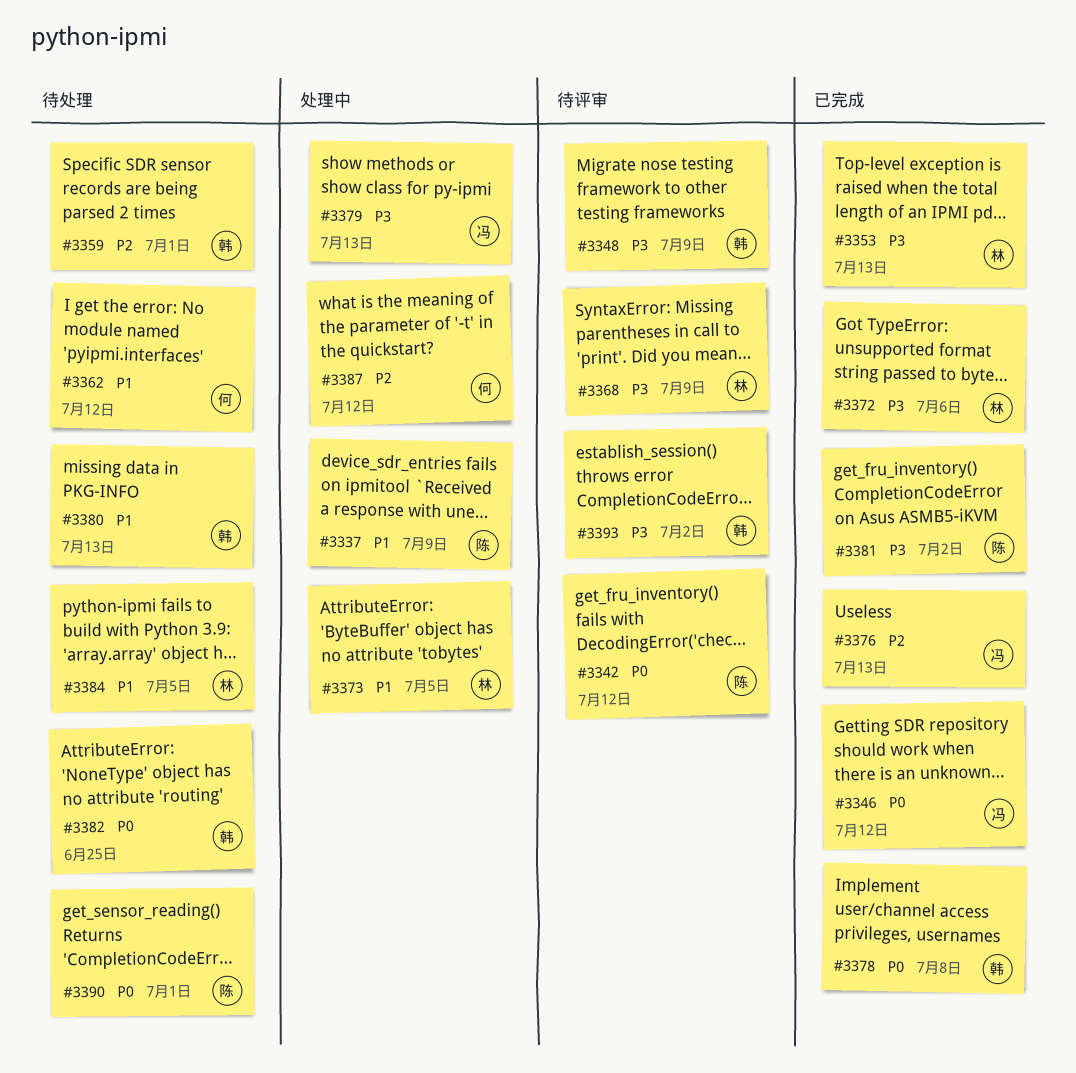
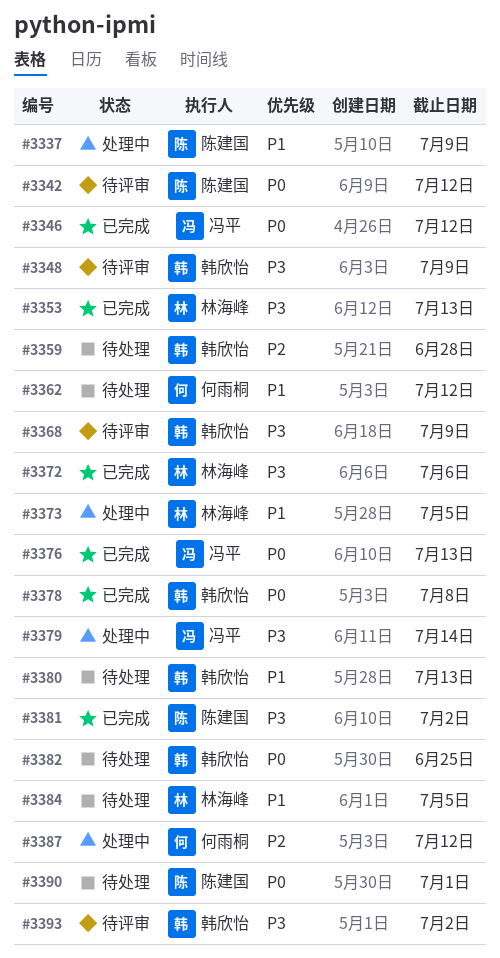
#3359, due: Jul 1 -> Jun 28
#3368, owner: 林海峰 -> 韩欣怡
#3376, priority: P2 -> P0
#3379, due: Jul 13 -> Jul 14

